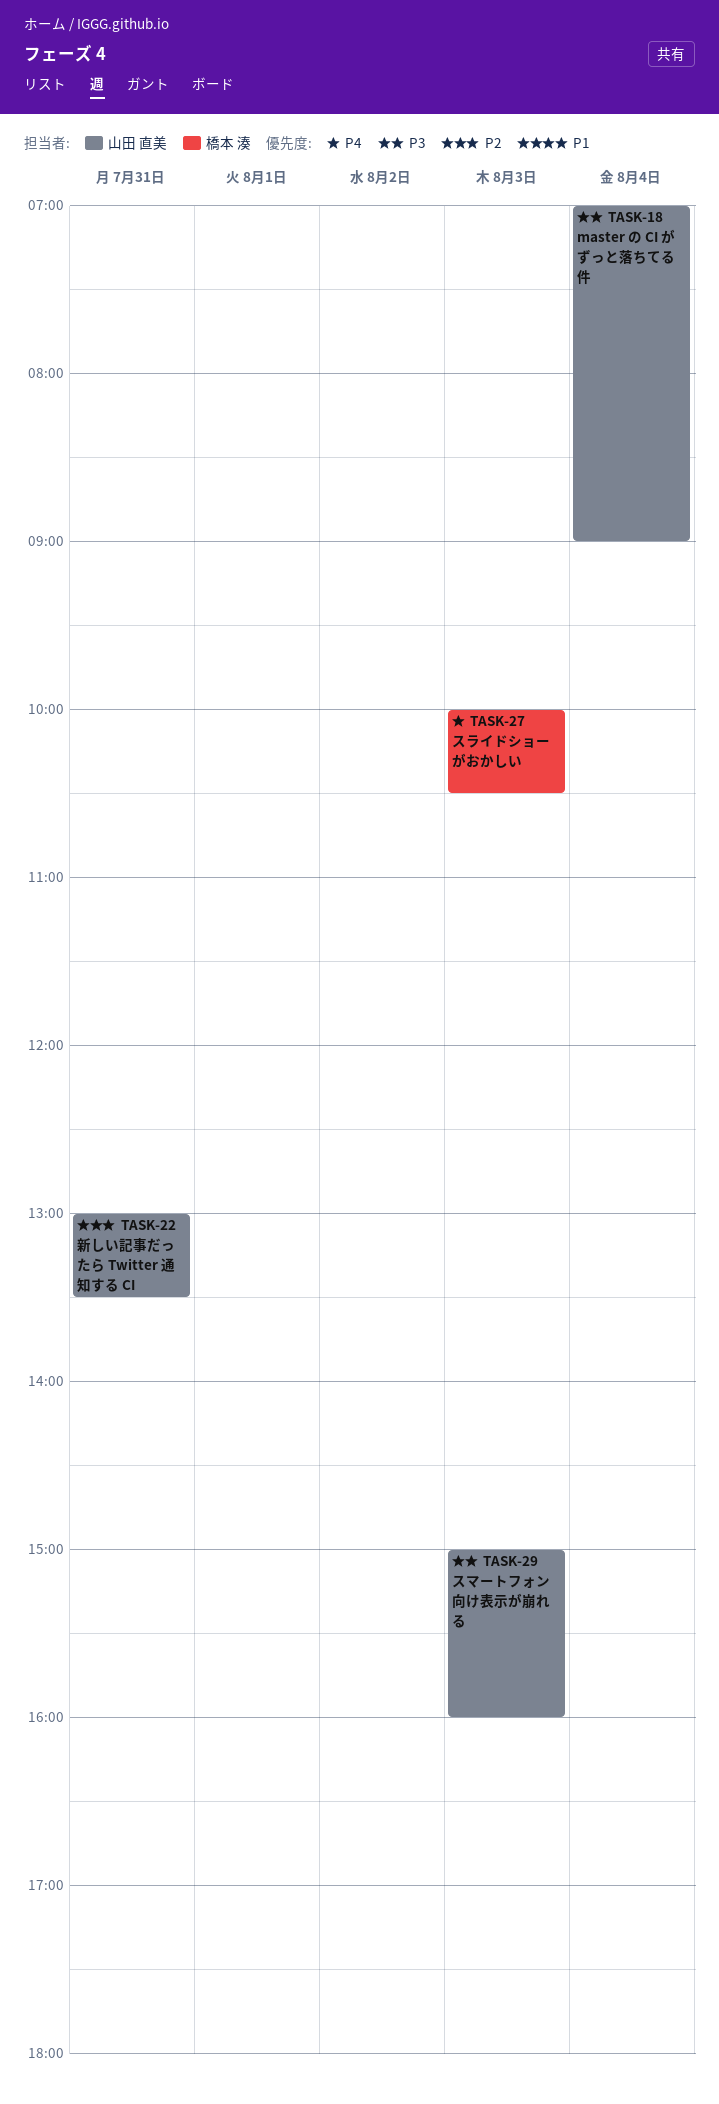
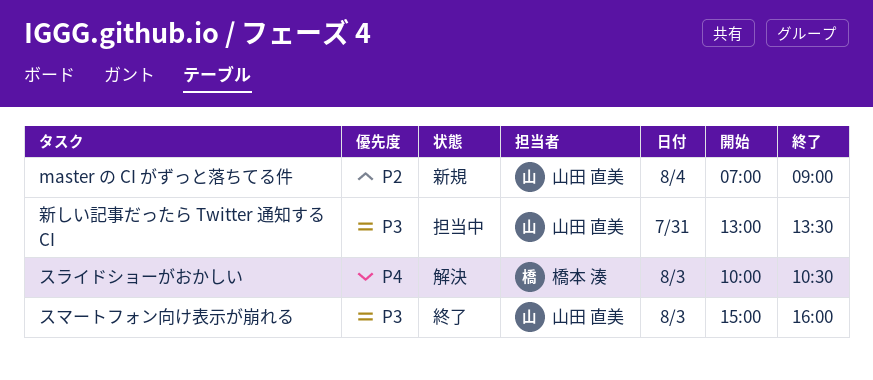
master の CI がずっと落ちてる件, priority: P3 -> P2
新しい記事だったら Twitter 通知する CI, priority: P2 -> P3

